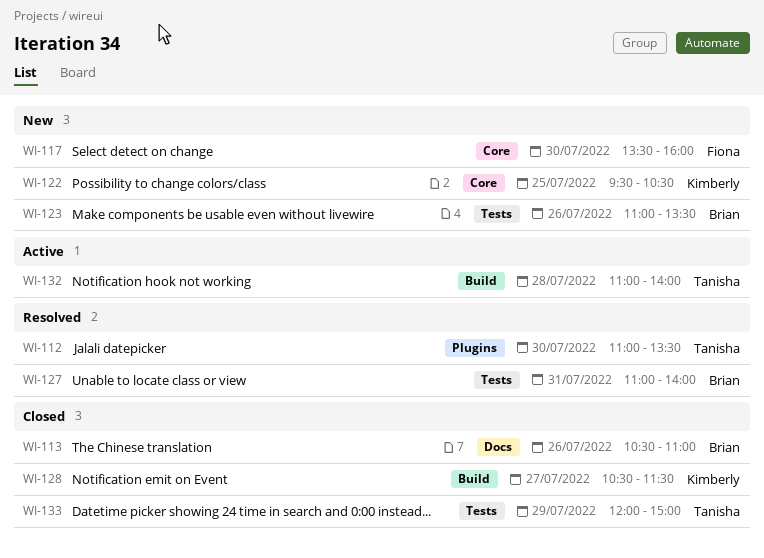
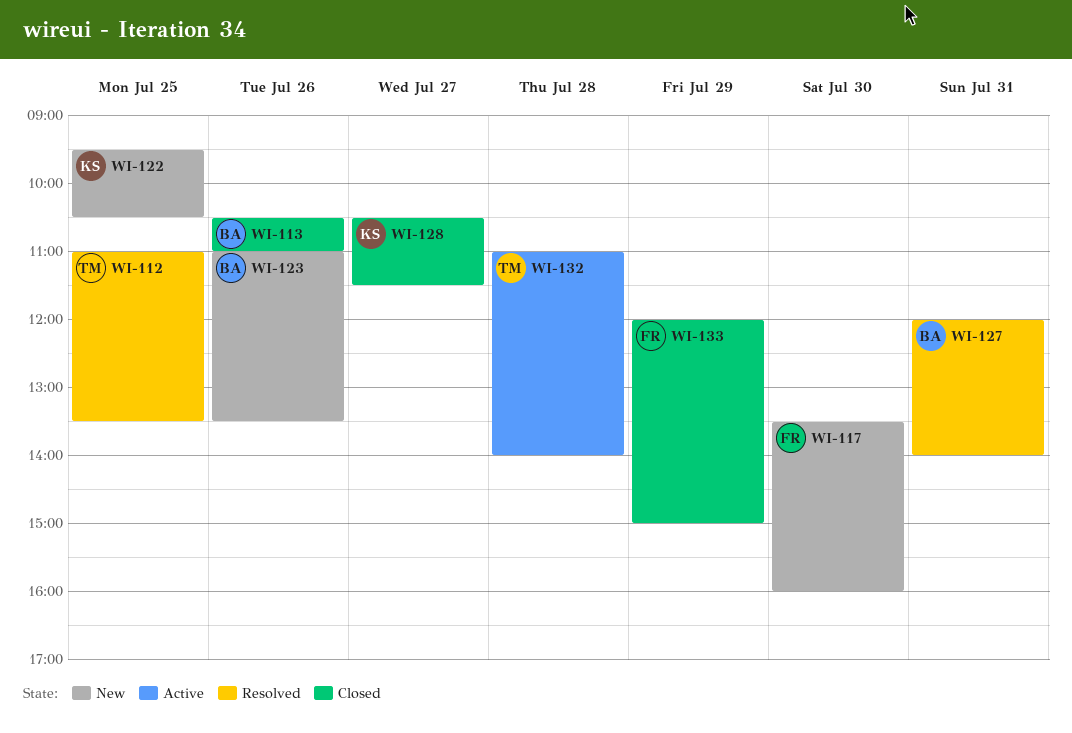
WI-112, day: Jul 30 -> Jul 25
WI-127, begins: 11:00 -> 12:00
WI-133, owner: Tanisha -> Fiona

